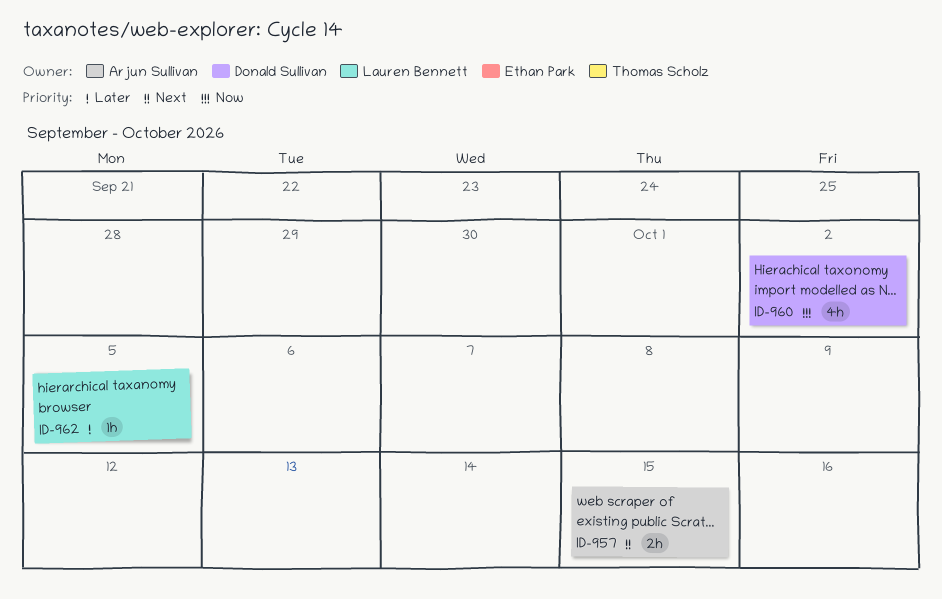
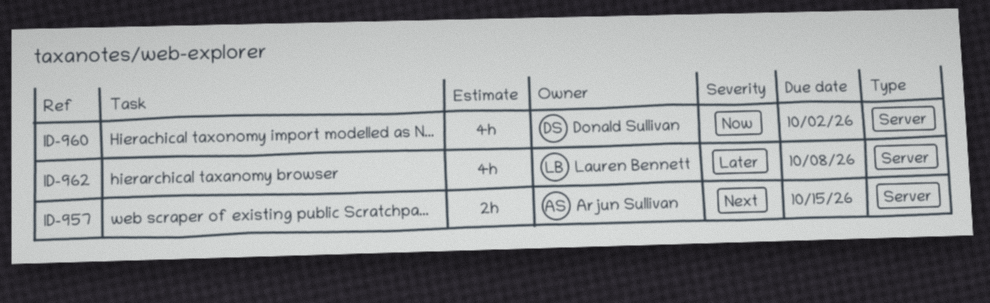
ID-962, estimate: 1h -> 4h
ID-962, due: Oct 5 -> Oct 8

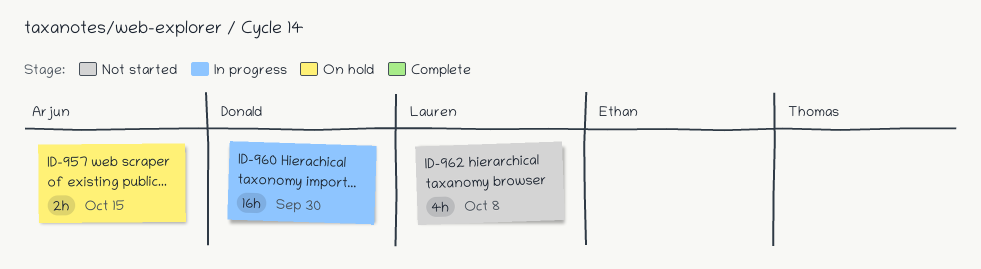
ID-960, estimate: 4h -> 16h
ID-960, due: Oct 2 -> Sep 30

